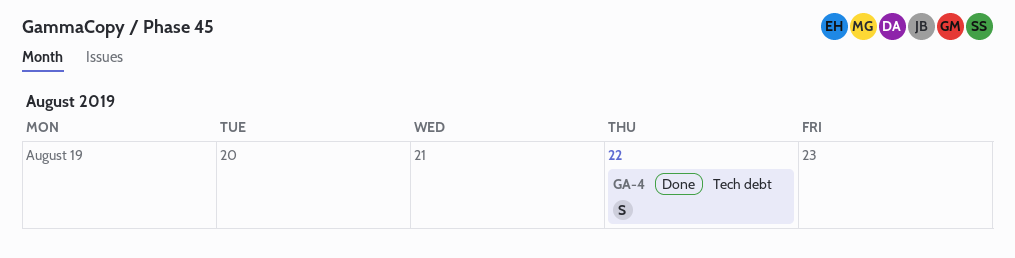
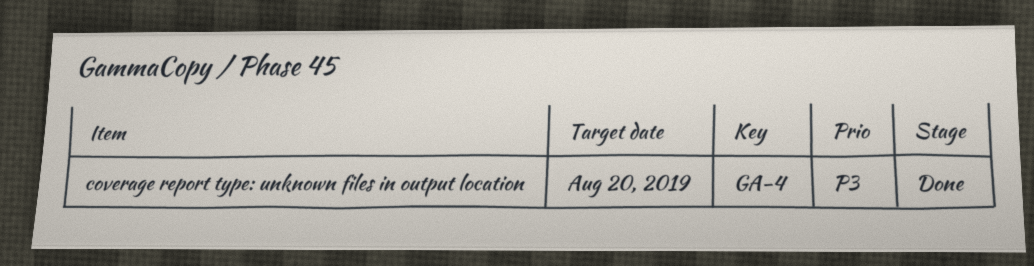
GA-4, due: Aug 22 -> Aug 20

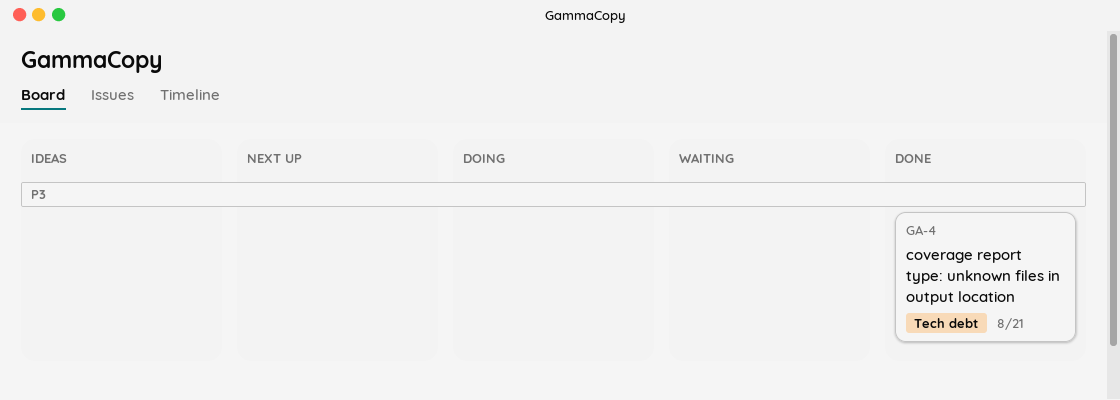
GA-4, due: Aug 20 -> Aug 21

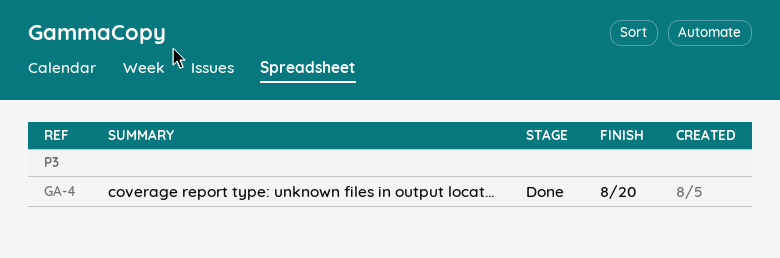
GA-4, due: Aug 21 -> Aug 20

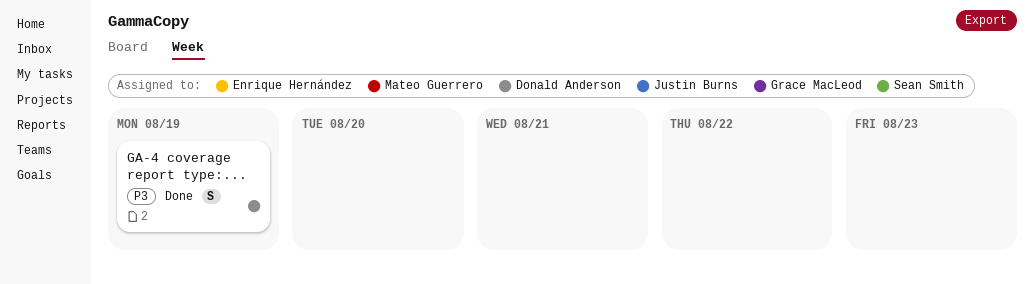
GA-4, due: Aug 20 -> Aug 19

